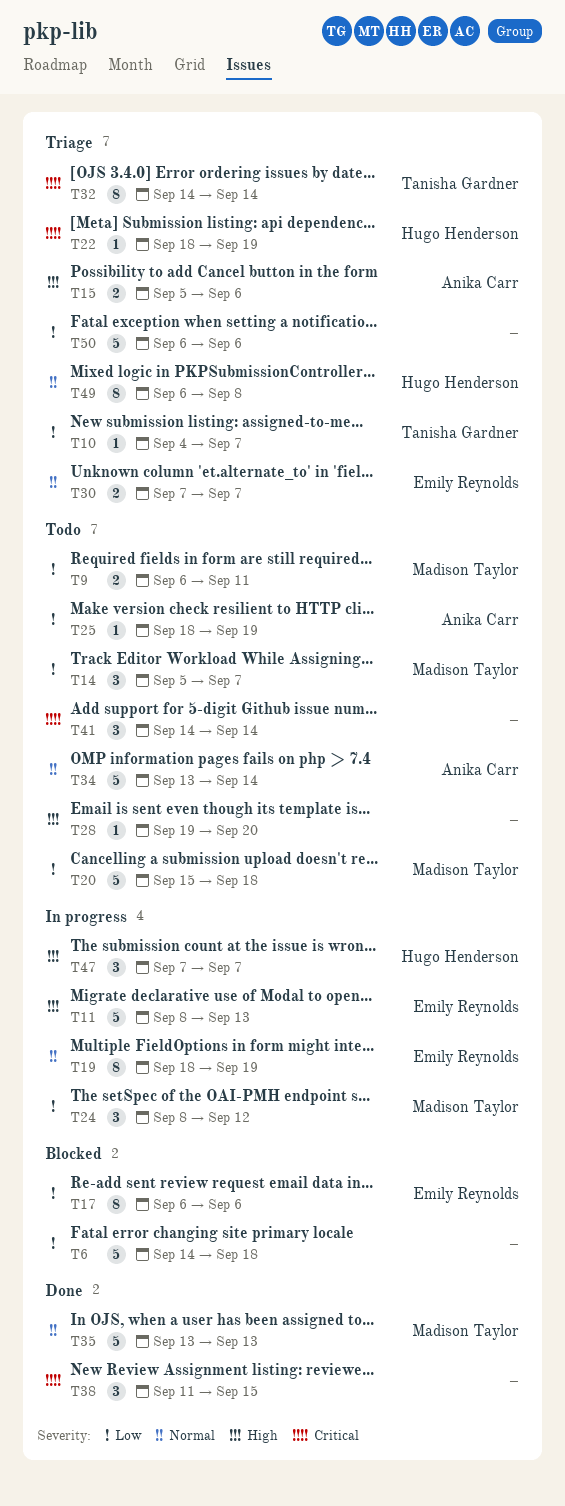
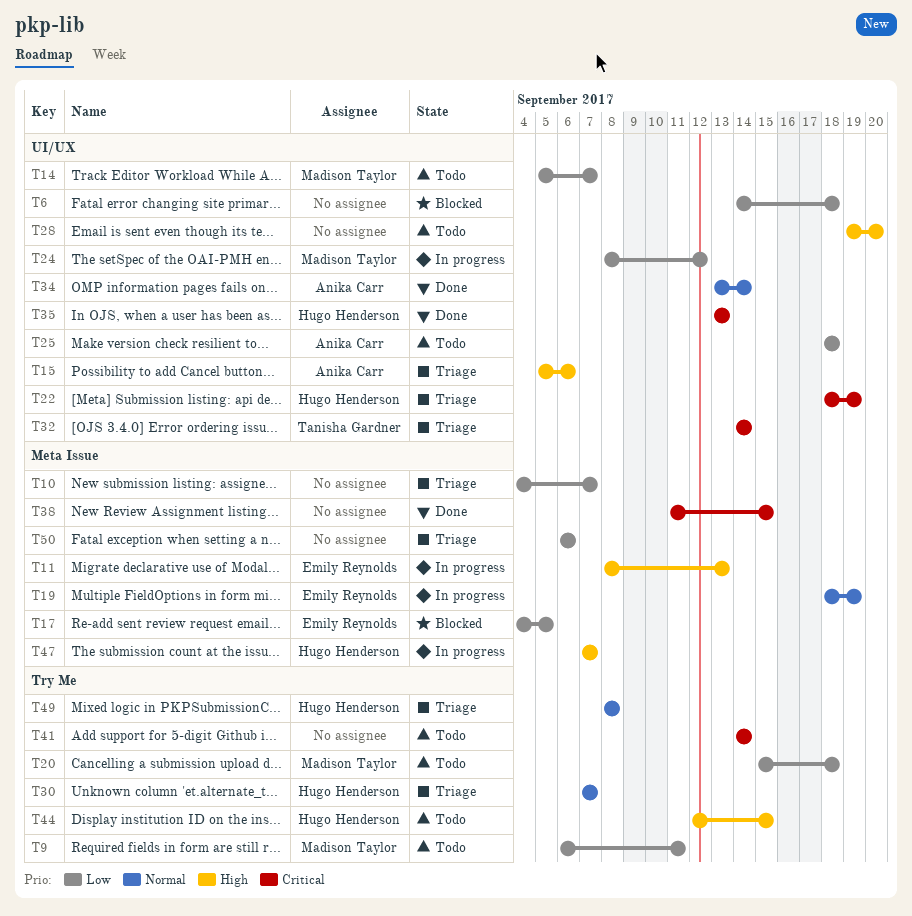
T10, owner: Tanisha Gardner -> none
T17, start: Sep 6 -> Sep 4
T17, due: Sep 6 -> Sep 5
T25, due: Sep 19 -> Sep 18
T30, owner: Emily Reynolds -> Hugo Henderson
T34, status: Todo -> Done
T35, owner: Madison Taylor -> Hugo Henderson
T35, priority: Normal -> Critical
T44: none -> present
T49, start: Sep 6 -> Sep 8

